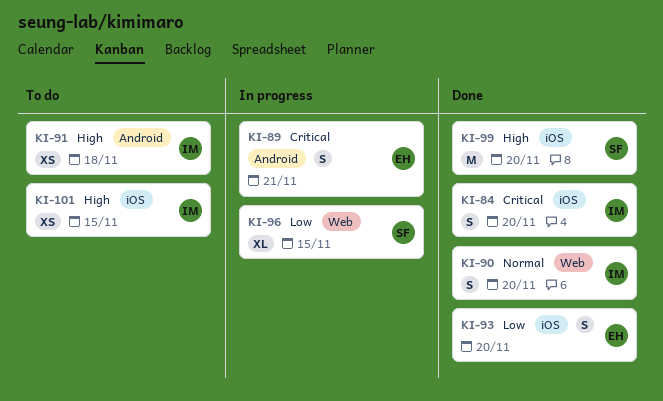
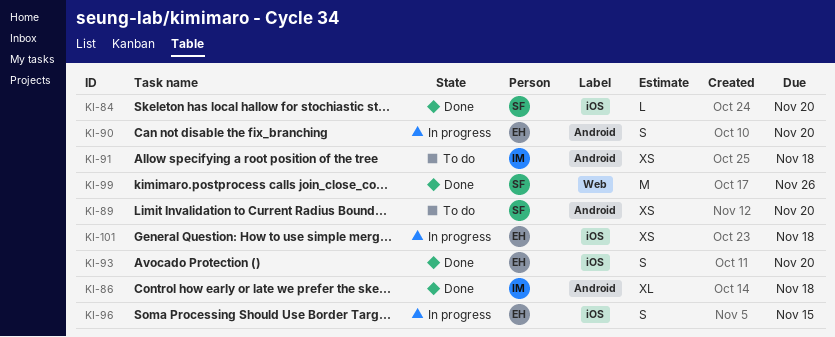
KI-84, owner: IM -> SF
KI-84, estimate: S -> L
KI-86: none -> present
KI-89, status: In progress -> To do
KI-89, owner: EH -> SF
KI-89, estimate: S -> XS
KI-89, due: Nov 21 -> Nov 20
KI-90, status: Done -> In progress
KI-90, owner: IM -> EH
KI-90, label: Web -> Android
KI-96, owner: SF -> EH
KI-96, label: Web -> iOS
KI-96, estimate: XL -> S
KI-99, label: iOS -> Web
KI-99, due: Nov 20 -> Nov 26
KI-101, status: To do -> In progress
KI-101, owner: IM -> EH
KI-101, due: Nov 15 -> Nov 18

